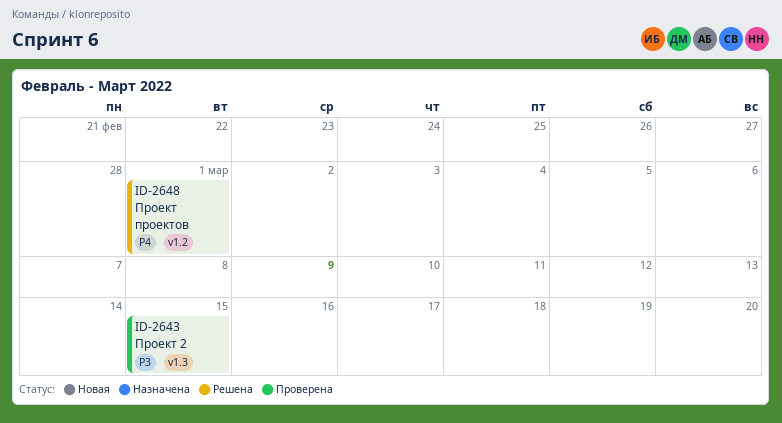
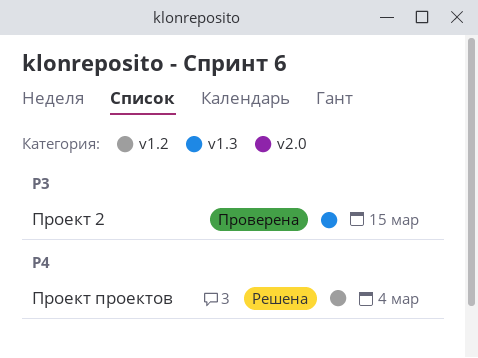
Проект проектов, due: Mar 1 -> Mar 4

